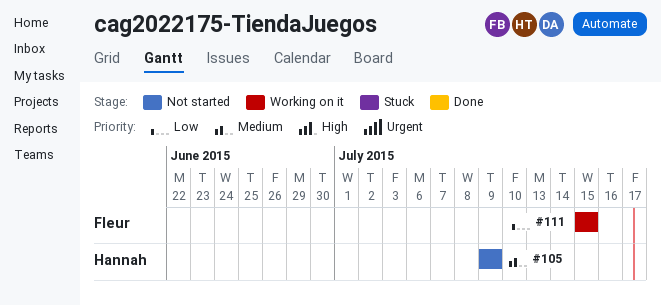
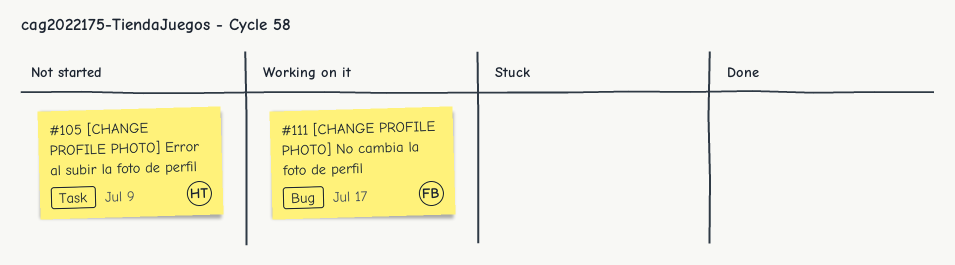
#111, due: Jul 15 -> Jul 17

